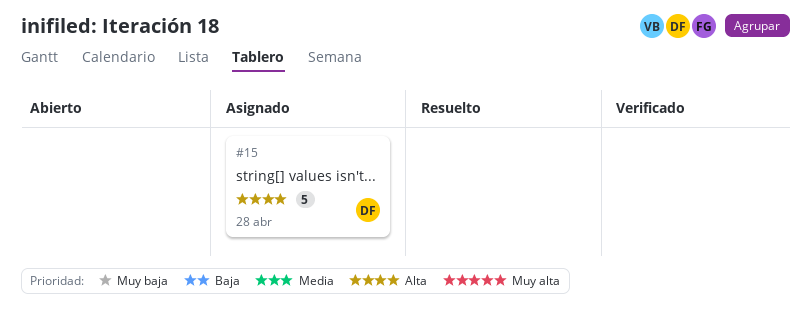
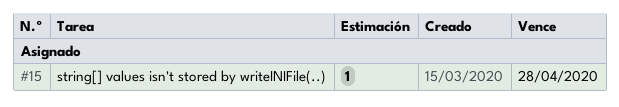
#15, estimate: 5 -> 1

